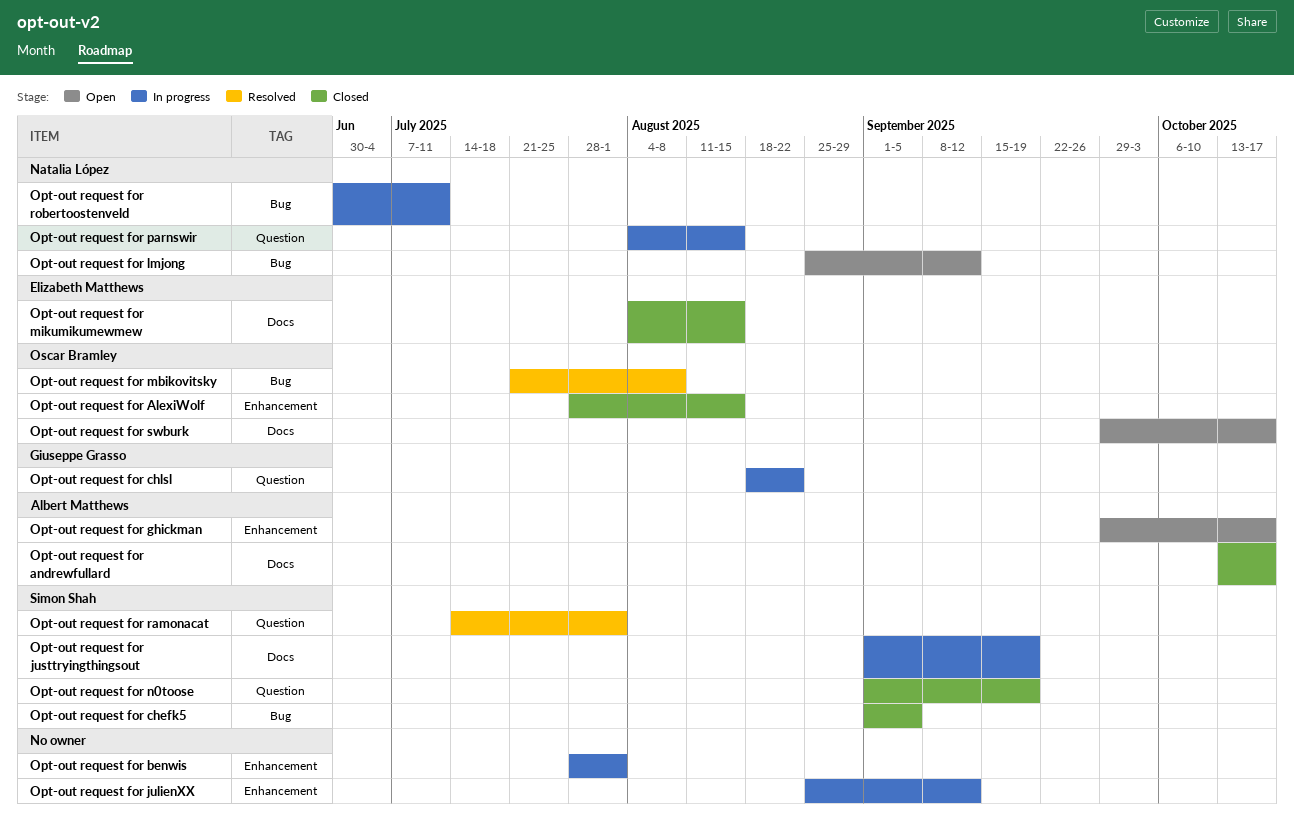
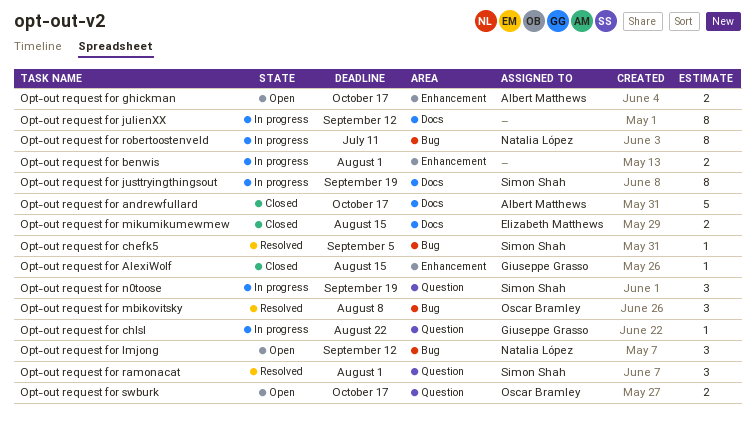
Opt-out request for AlexiWolf, owner: Oscar Bramley -> Giuseppe Grasso
Opt-out request for chefk5, status: Closed -> Resolved
Opt-out request for julienXX, label: Enhancement -> Docs
Opt-out request for n0toose, status: Closed -> In progress
Opt-out request for parnswir: present -> none
Opt-out request for swburk, label: Docs -> Question

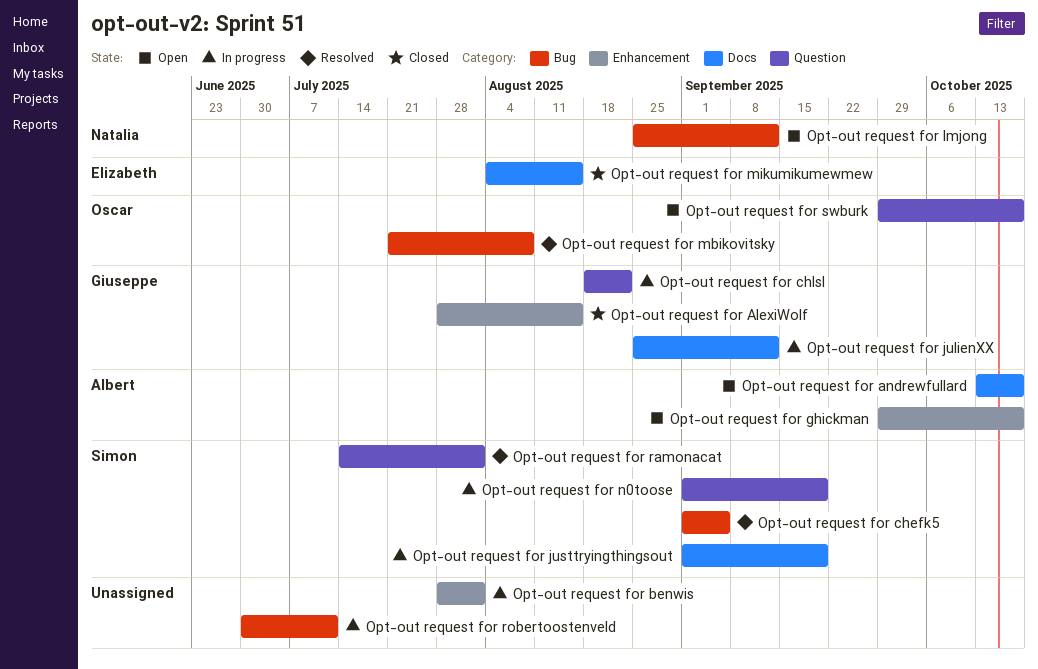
Opt-out request for andrewfullard, status: Closed -> Open
Opt-out request for julienXX, owner: none -> Giuseppe Grasso
Opt-out request for robertoostenveld, owner: Natalia López -> none

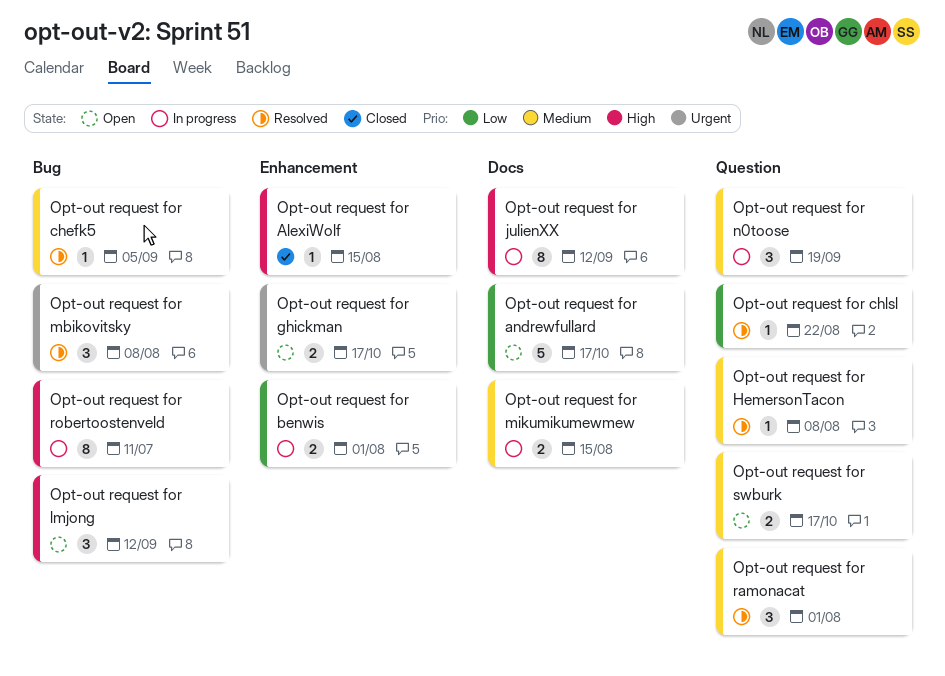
Opt-out request for chlsl, status: In progress -> Resolved
Opt-out request for HemersonTacon: none -> present
Opt-out request for justtryingthingsout: present -> none
Opt-out request for mikumikumewmew, status: Closed -> In progress

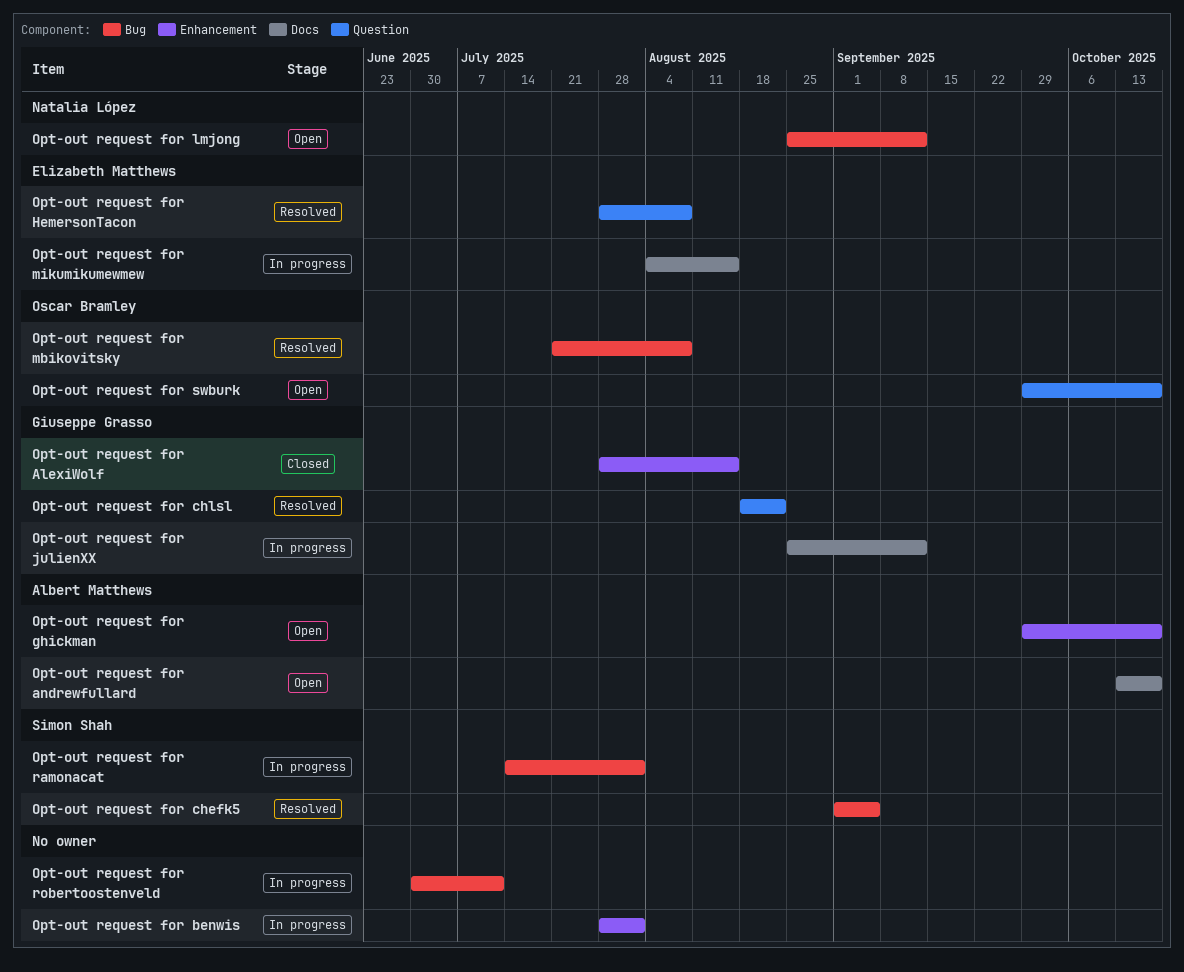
Opt-out request for n0toose: present -> none
Opt-out request for ramonacat, status: Resolved -> In progress
Opt-out request for ramonacat, label: Question -> Bug

